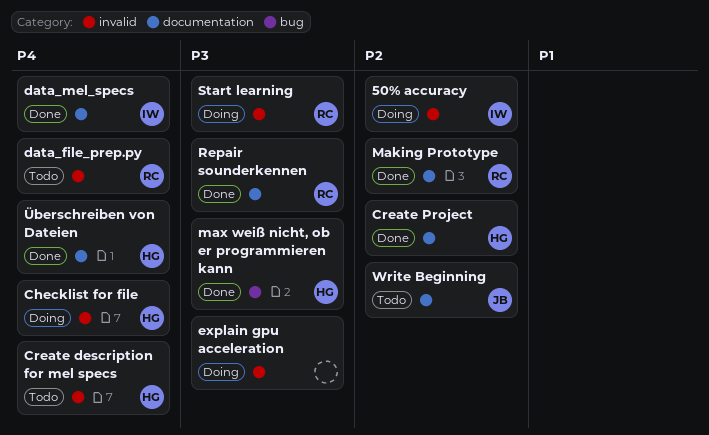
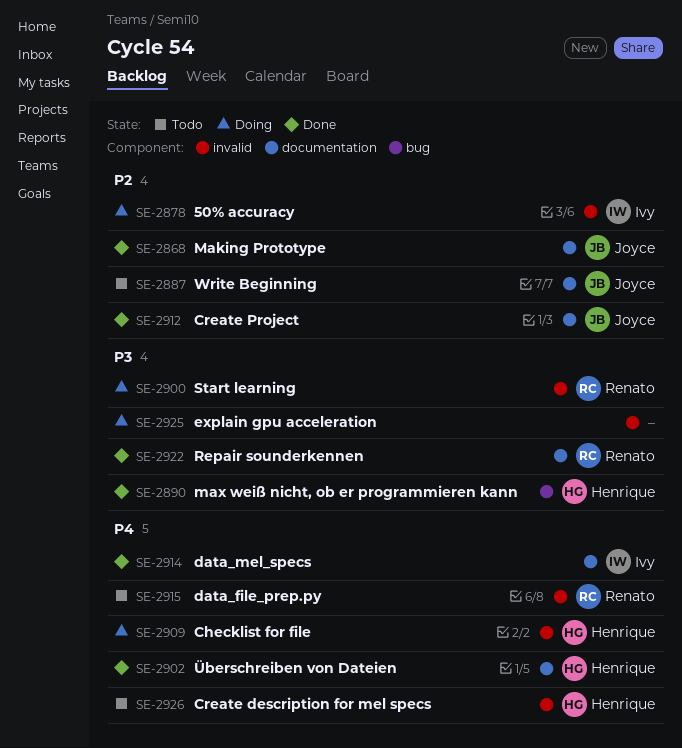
Create Project, owner: Henrique -> Joyce
Making Prototype, owner: Renato -> Joyce

